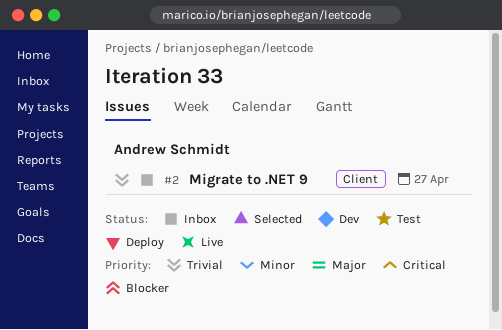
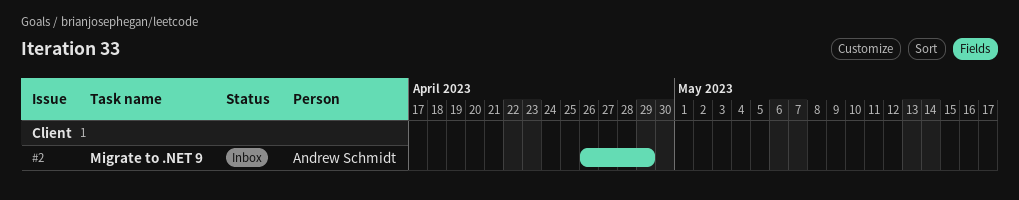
#2, due: Apr 27 -> Apr 29

